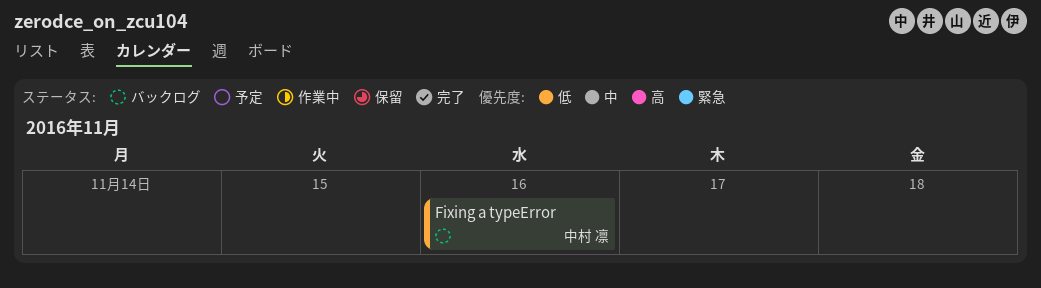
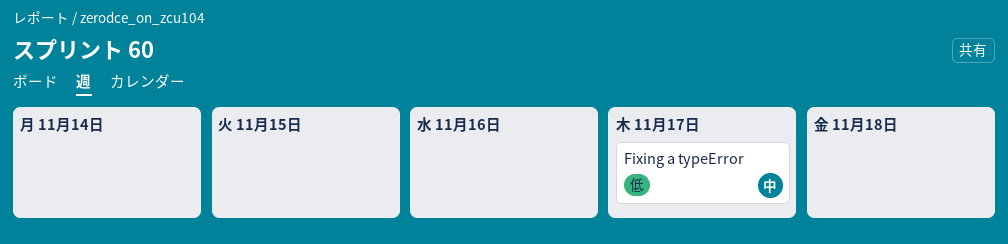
Fixing a typeError, due: Nov 16 -> Nov 17

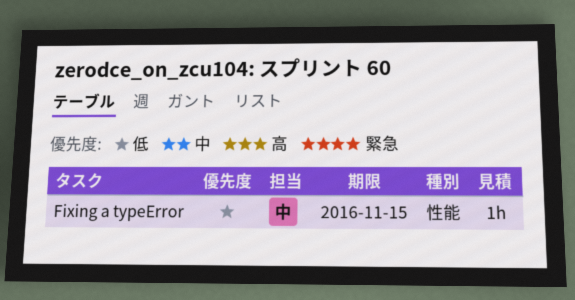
Fixing a typeError, due: Nov 17 -> Nov 15

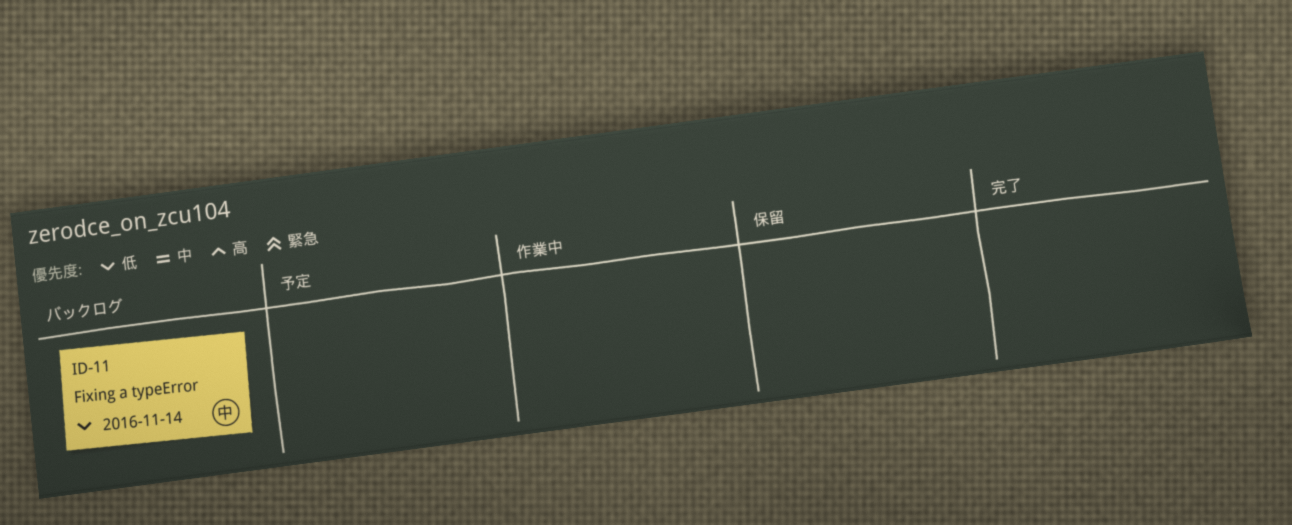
Fixing a typeError, due: Nov 15 -> Nov 14

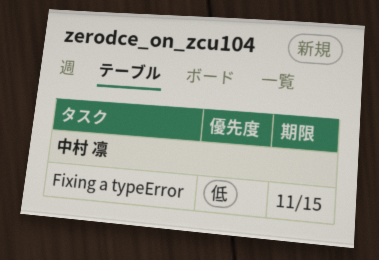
Fixing a typeError, due: Nov 14 -> Nov 15

